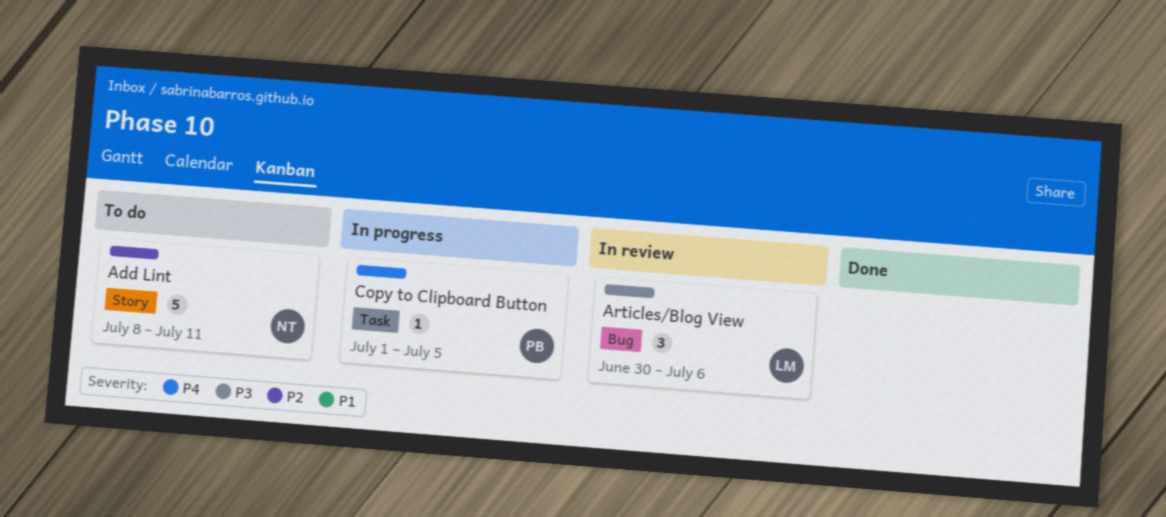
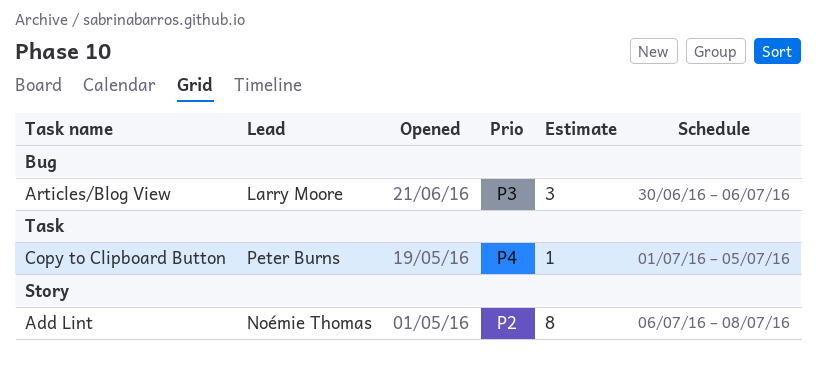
Add Lint, estimate: 5 -> 8
Add Lint, start: Jul 8 -> Jul 6
Add Lint, due: Jul 11 -> Jul 8

